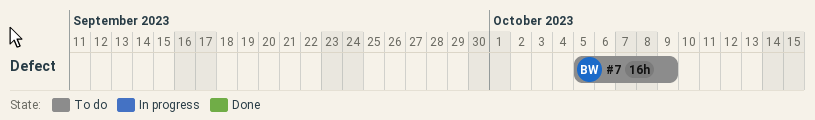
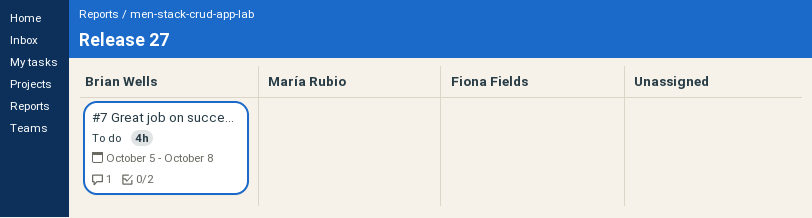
#7, estimate: 16h -> 4h
#7, due: Oct 9 -> Oct 8

